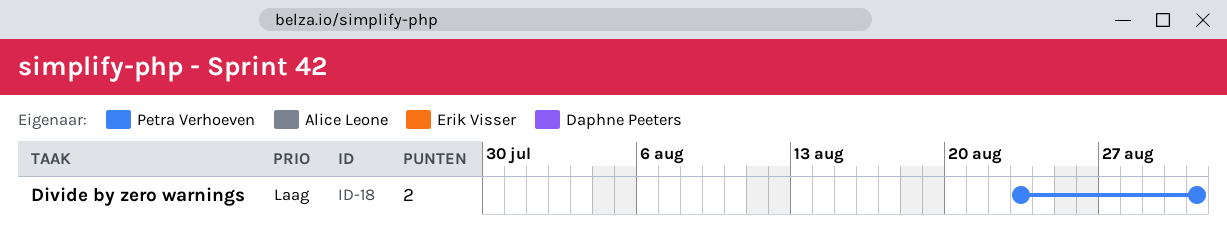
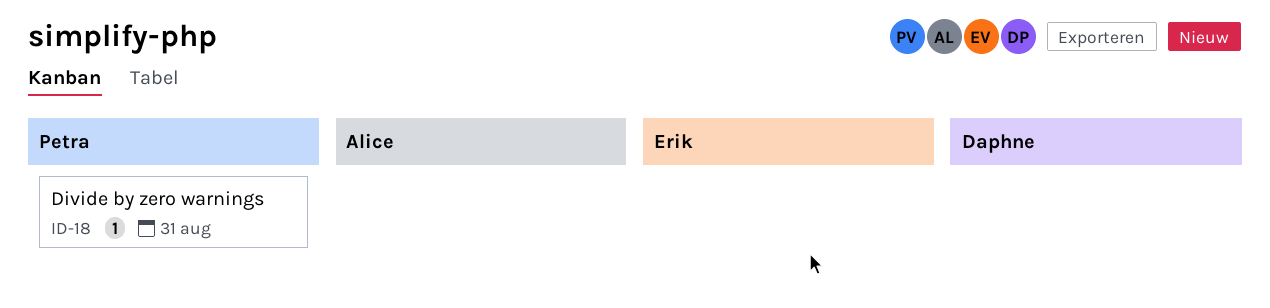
ID-18, estimate: 2 -> 1

